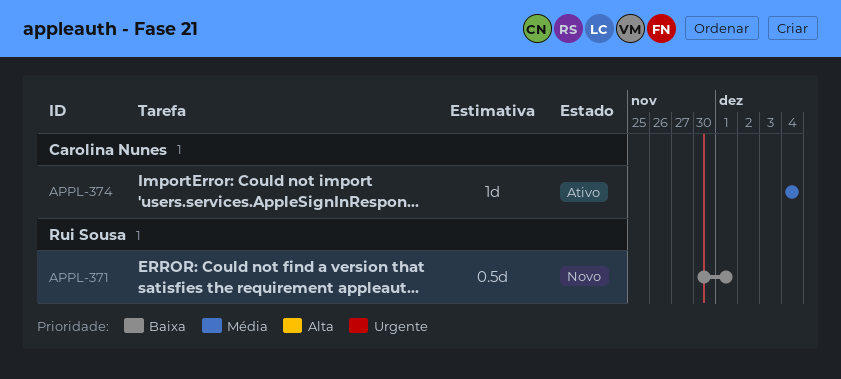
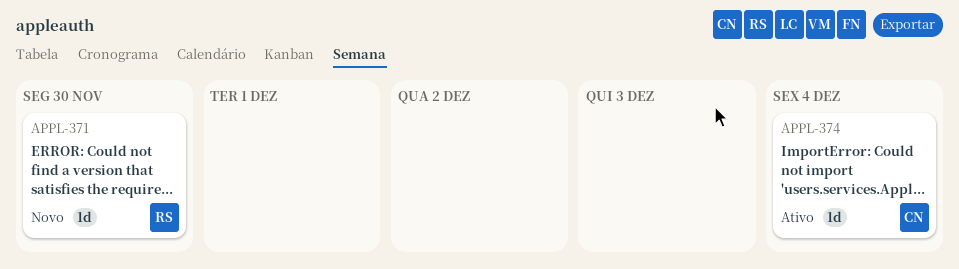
APPL-371, estimate: 0.5d -> 1d
APPL-371, due: Dec 1 -> Nov 30

